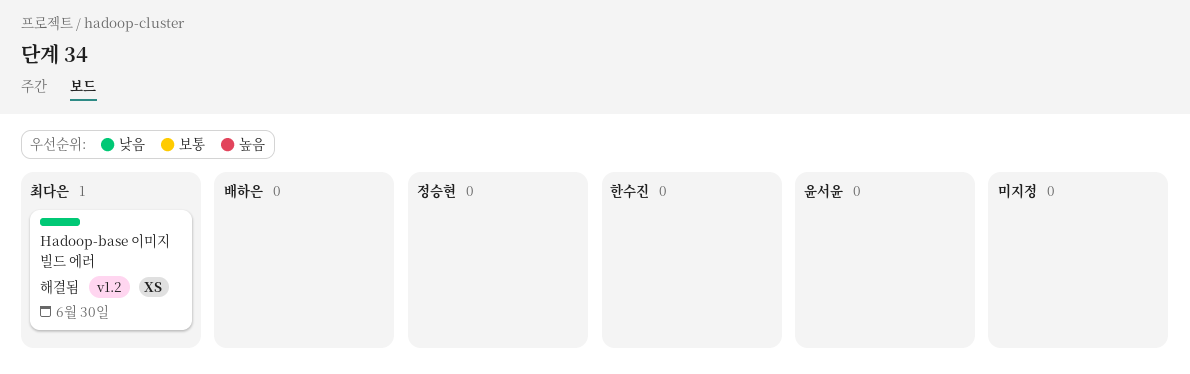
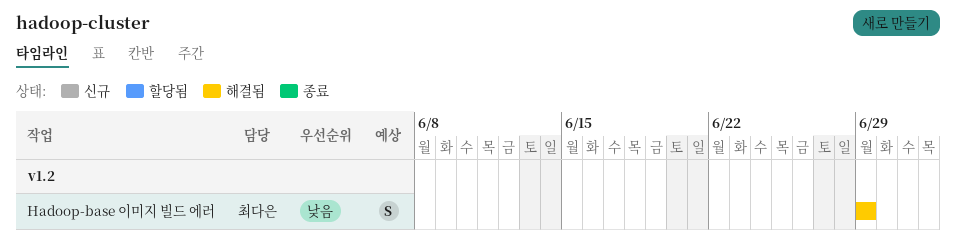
Hadoop-base 이미지 빌드 에러, estimate: XS -> S
Hadoop-base 이미지 빌드 에러, due: Jun 30 -> Jun 29

